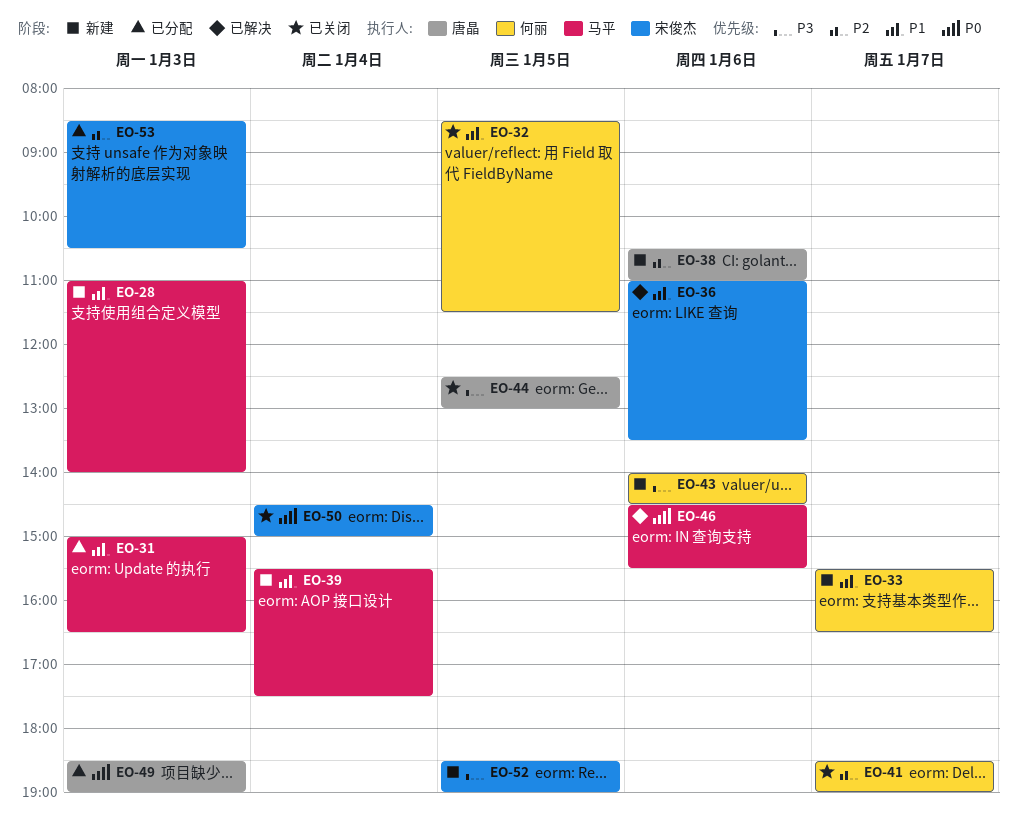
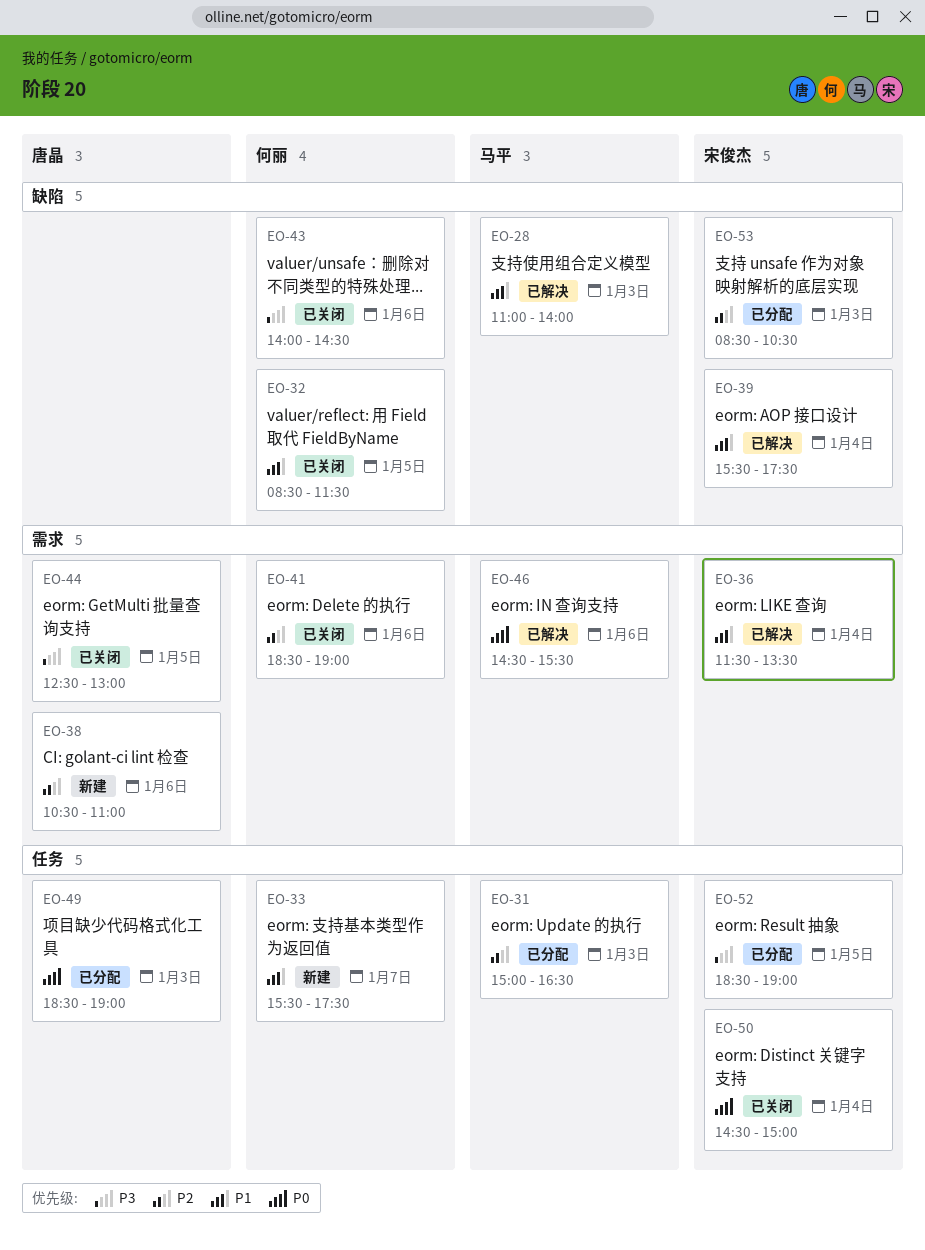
EO-28, status: 新建 -> 已解决
EO-31, priority: P1 -> P2
EO-33, ends: 16:30 -> 17:30
EO-36, day: Jan 6 -> Jan 4
EO-36, begins: 11:00 -> 11:30
EO-39, status: 新建 -> 已解决
EO-39, owner: 马平 -> 宋俊杰
EO-41, day: Jan 7 -> Jan 6
EO-43, status: 新建 -> 已关闭
EO-52, status: 新建 -> 已分配

